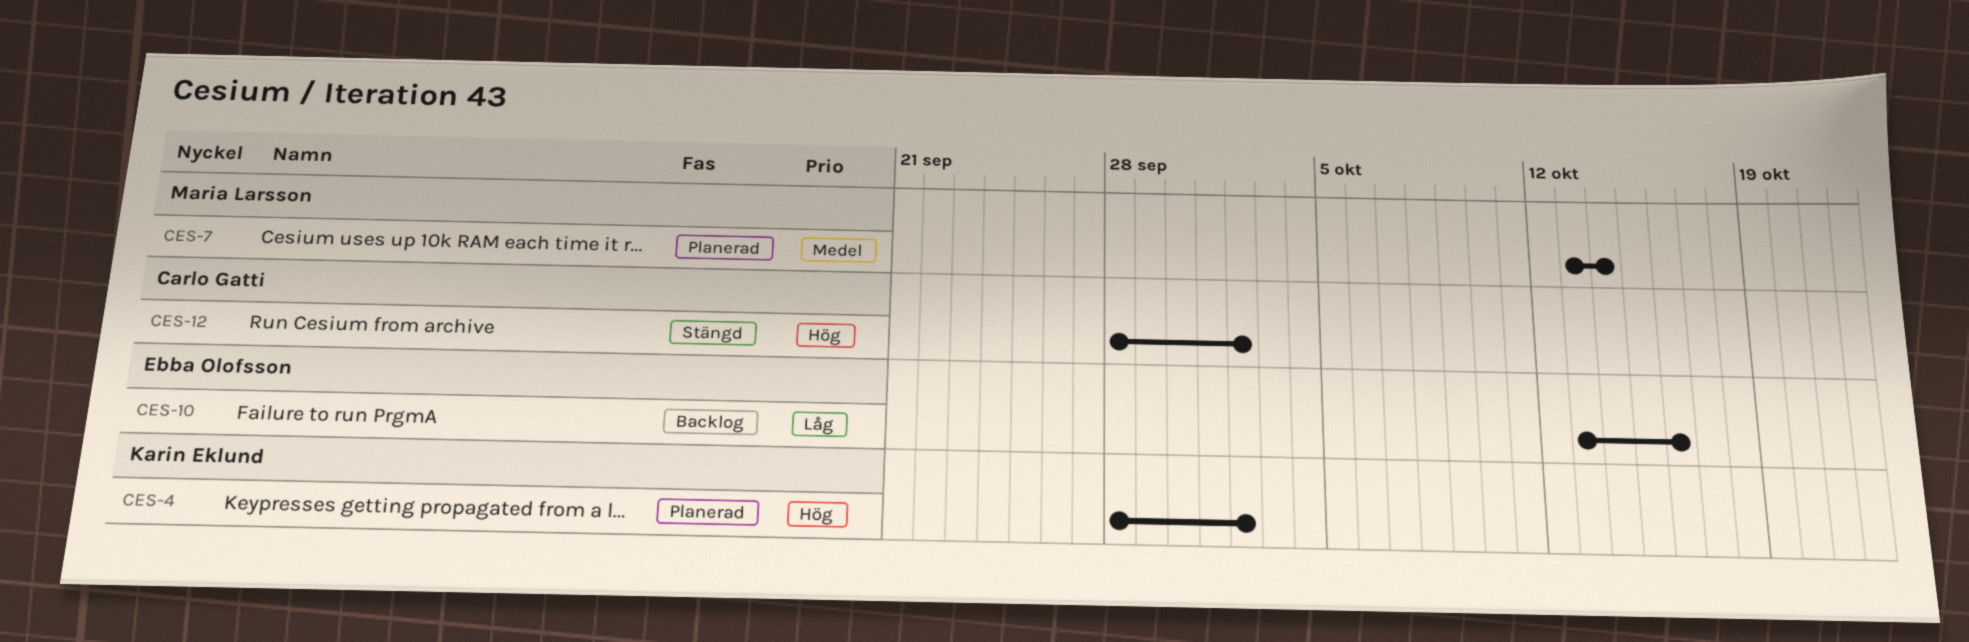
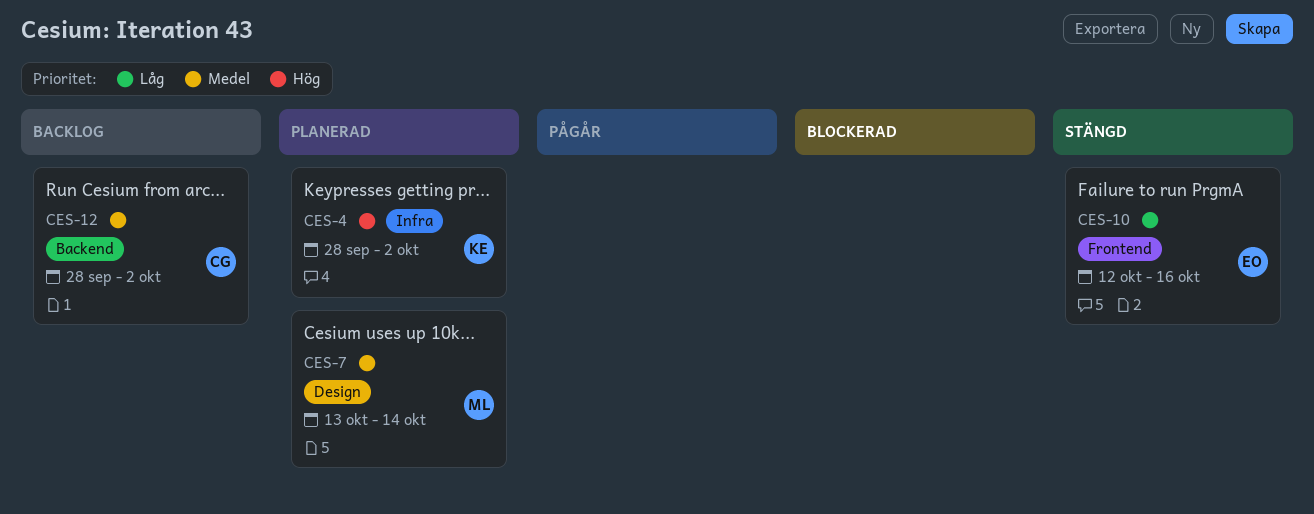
CES-10, status: Backlog -> Stängd
CES-10, start: Oct 13 -> Oct 12
CES-12, status: Stängd -> Backlog
CES-12, priority: Hög -> Medel

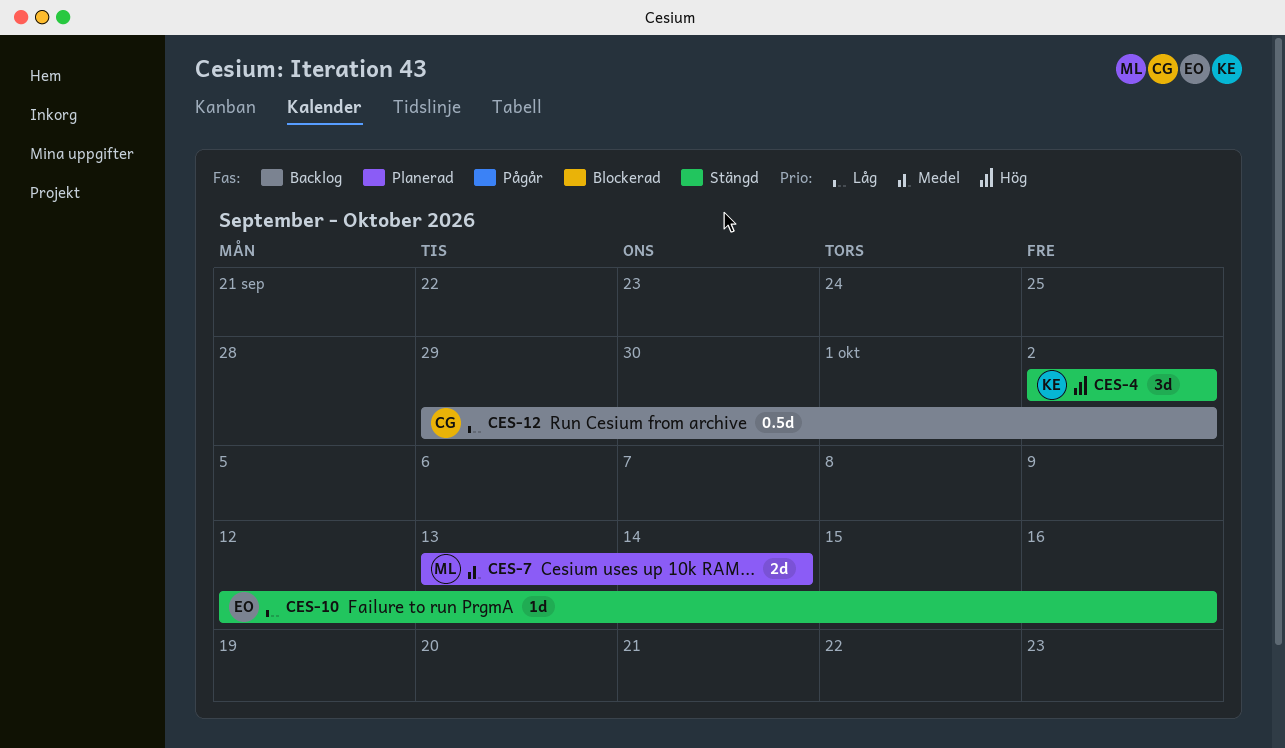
CES-4, status: Planerad -> Stängd
CES-4, start: Sep 28 -> Oct 2
CES-12, priority: Medel -> Låg
CES-12, start: Sep 28 -> Sep 29

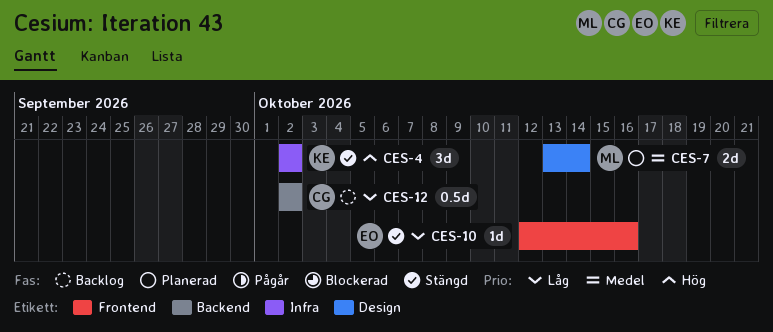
CES-12, start: Sep 29 -> Oct 2

